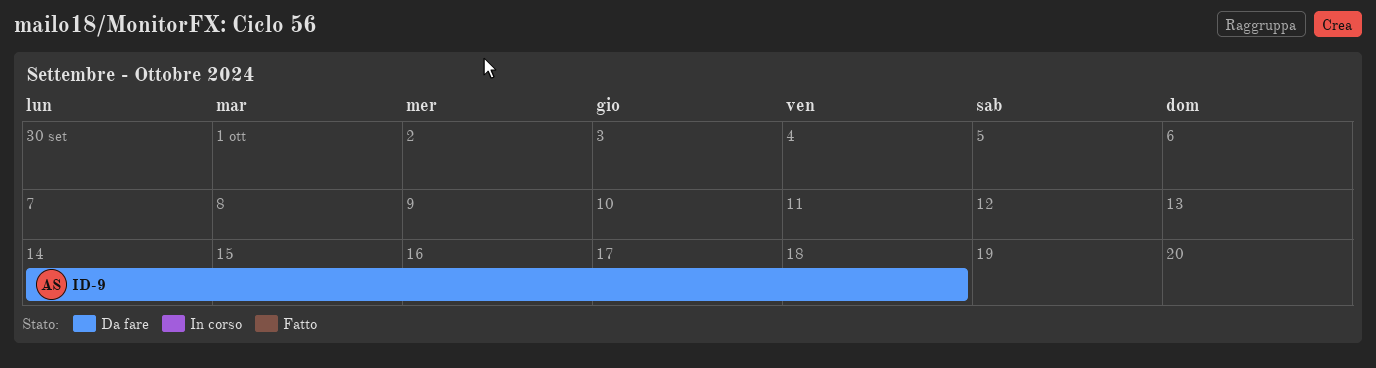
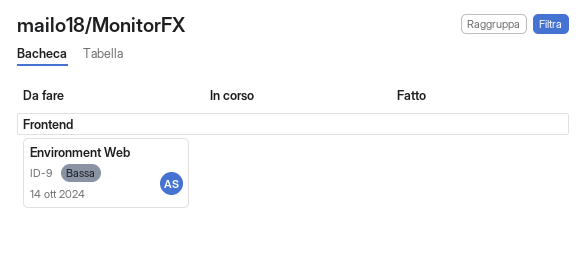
ID-9, due: Oct 18 -> Oct 14

